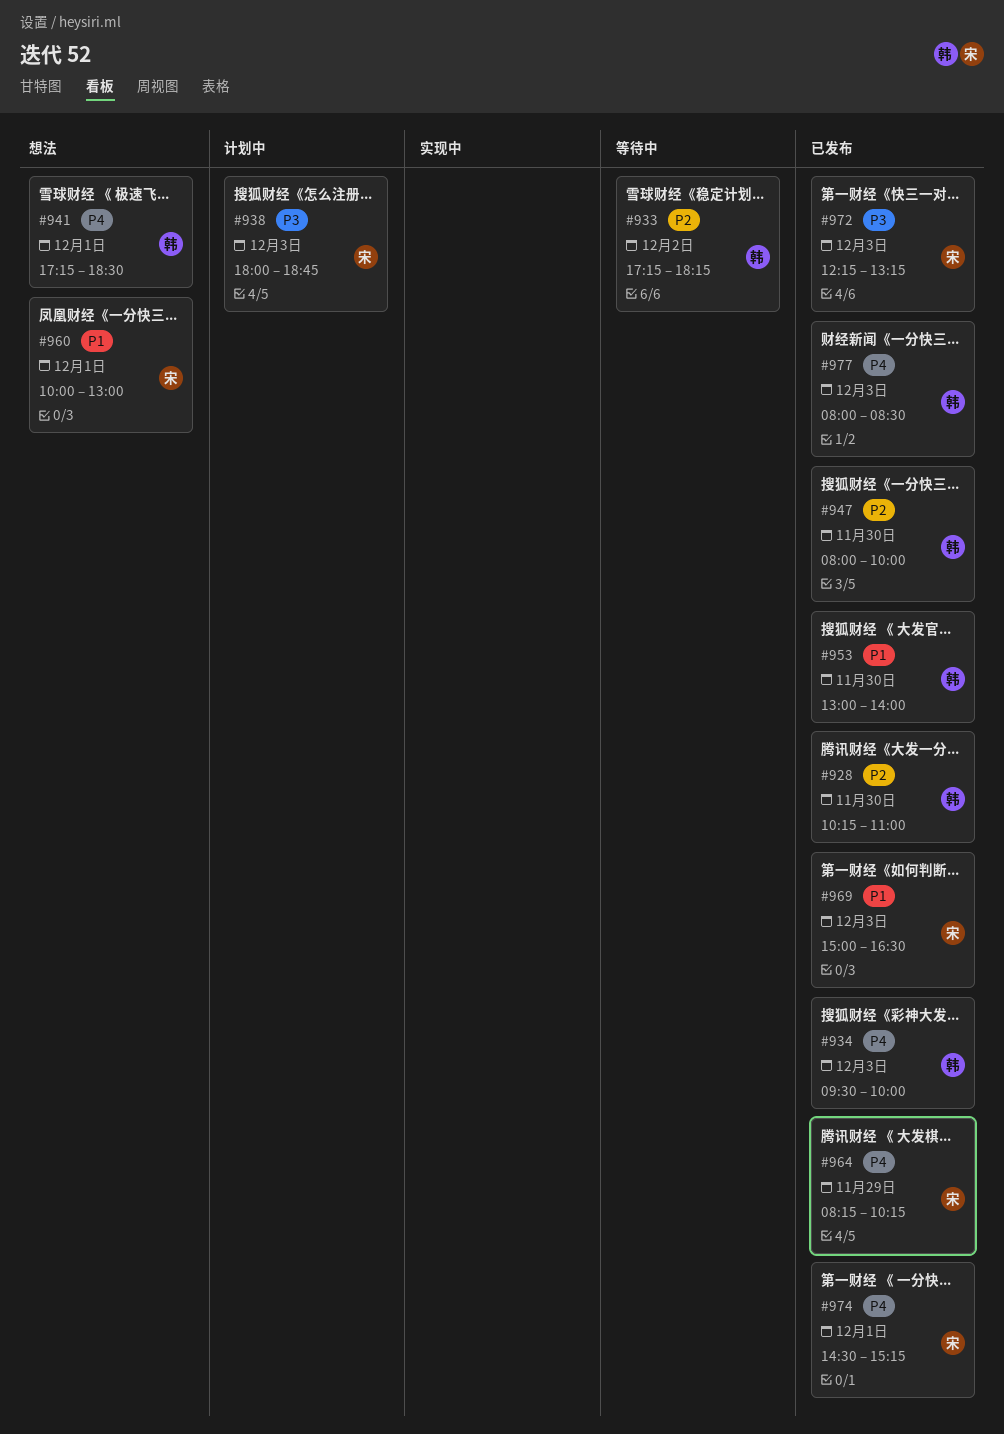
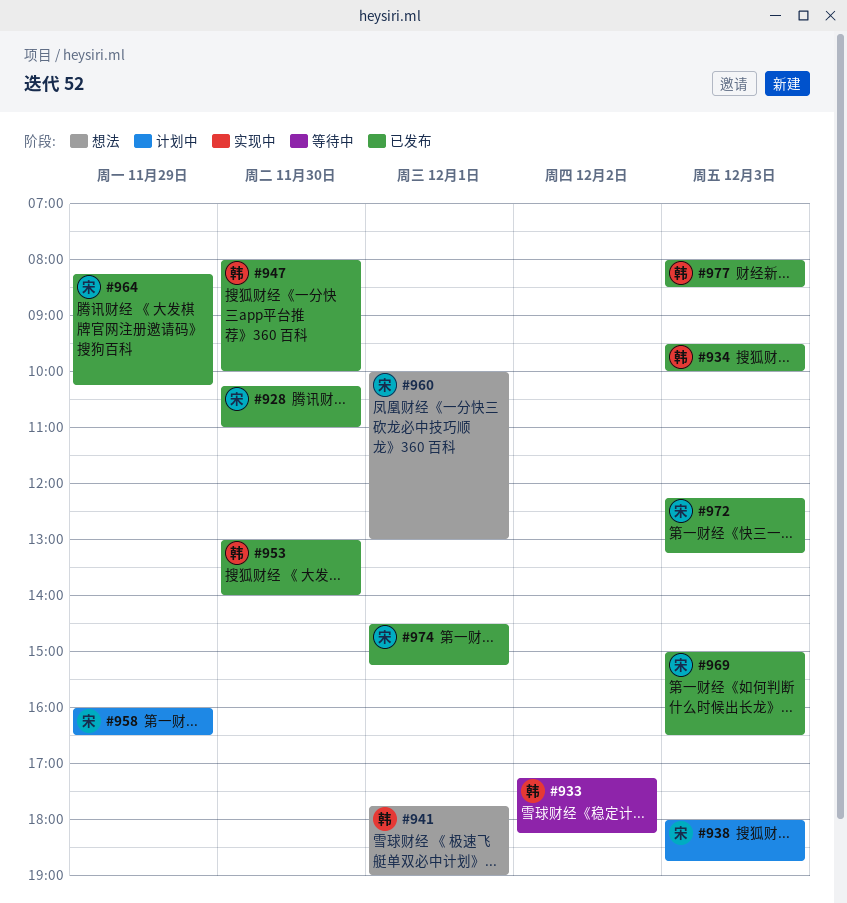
#928, owner: 韩 -> 宋
#941, begins: 17:15 -> 17:45
#941, ends: 18:30 -> 19:00
#958: none -> present

